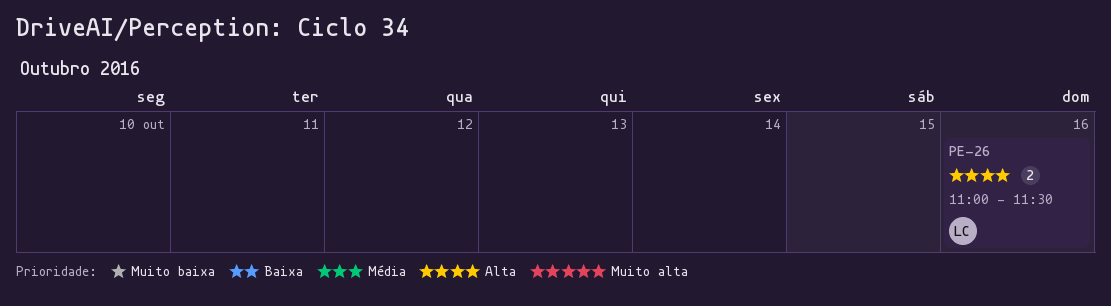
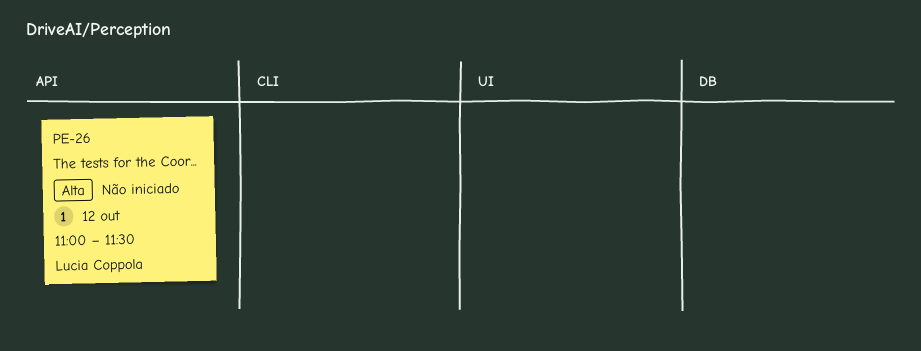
PE-26, estimate: 2 -> 1
PE-26, day: Oct 16 -> Oct 12

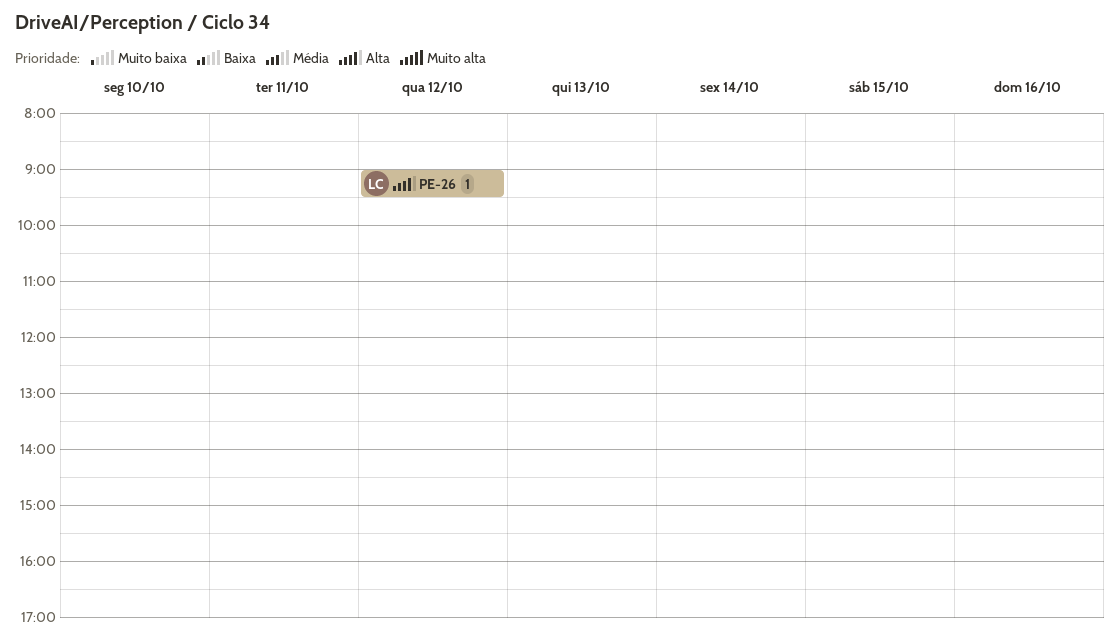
PE-26, begins: 11:00 -> 09:00
PE-26, ends: 11:30 -> 09:30

